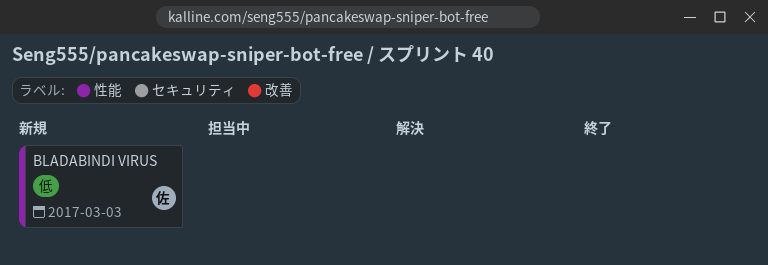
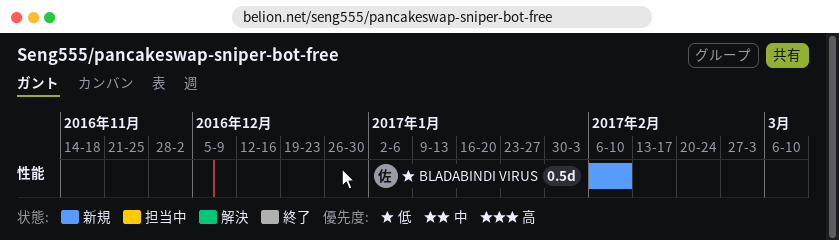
BLADABINDI VIRUS, due: Mar 3 -> Feb 10

